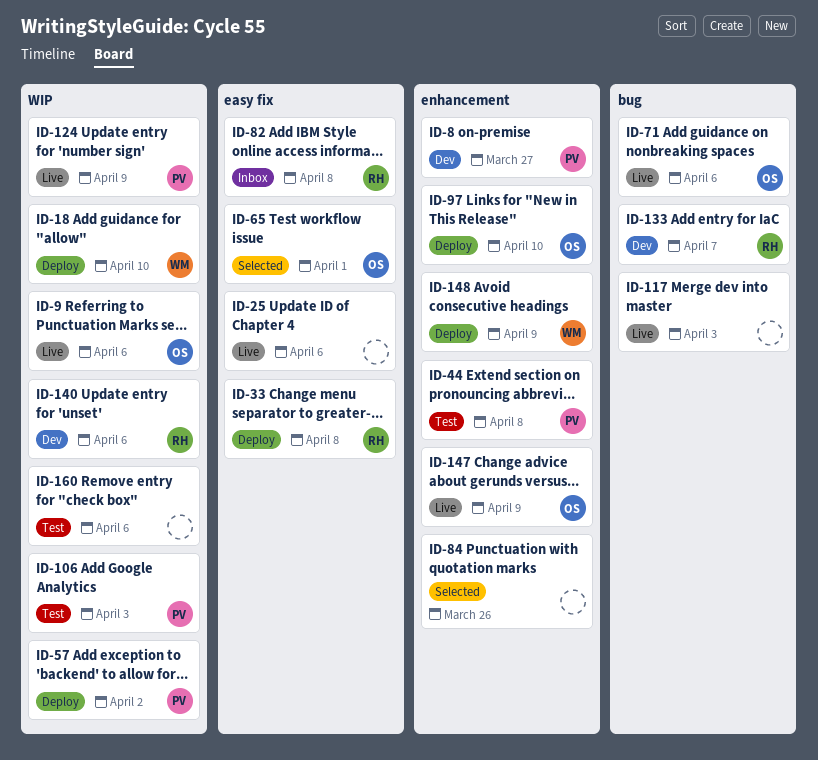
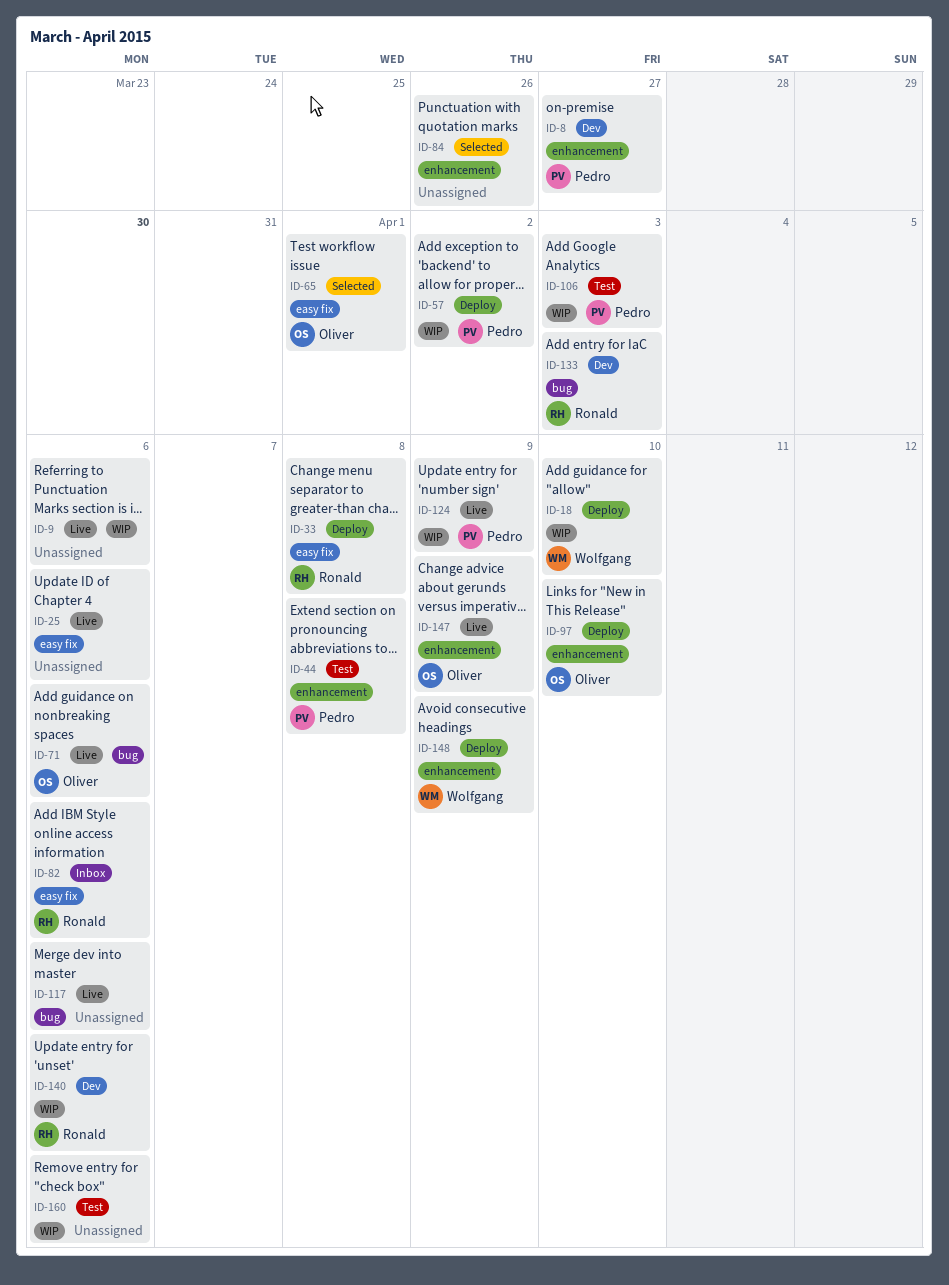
ID-9, owner: Oliver -> none
ID-82, due: Apr 8 -> Apr 6
ID-117, due: Apr 3 -> Apr 6
ID-133, due: Apr 7 -> Apr 3

